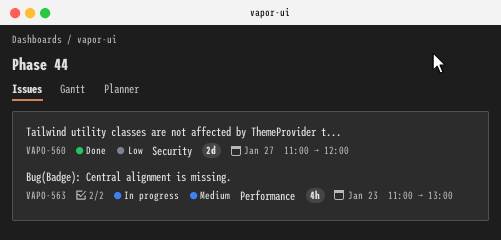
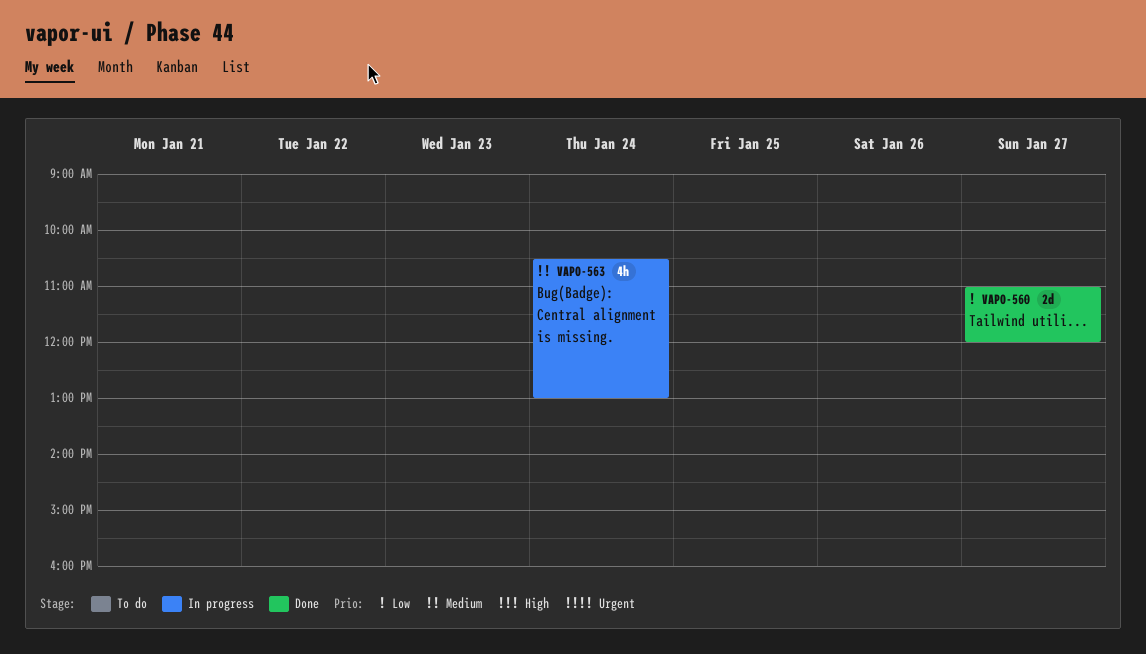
VAPO-563, day: Jan 23 -> Jan 24
VAPO-563, begins: 11:00 -> 10:30

